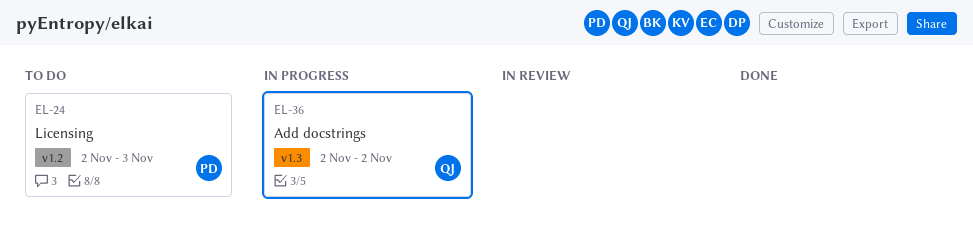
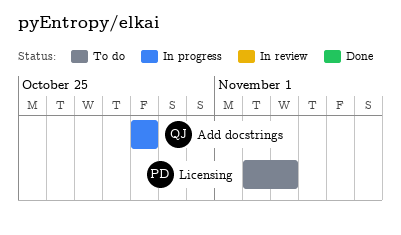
Add docstrings, start: Nov 2 -> Oct 29
Add docstrings, due: Nov 2 -> Oct 29

